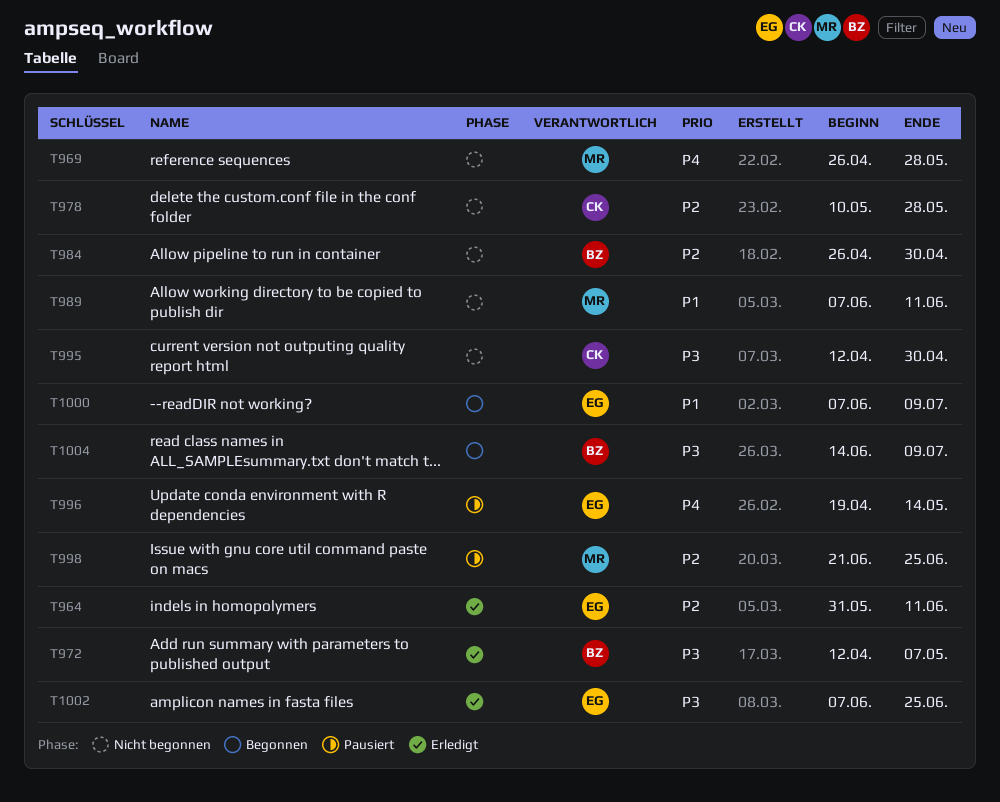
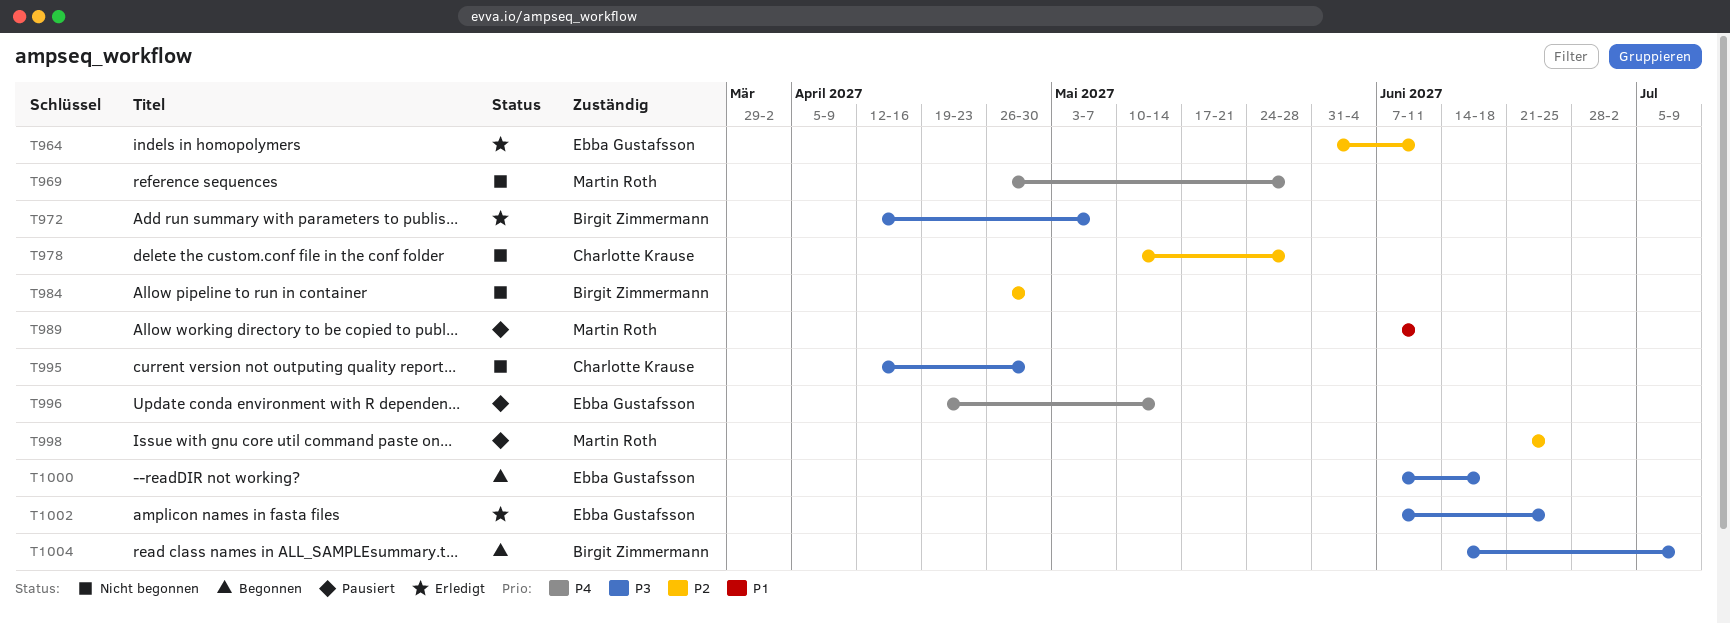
T989, status: Nicht begonnen -> Pausiert
T1000, priority: P1 -> P3
T1000, due: Jul 9 -> Jun 18

